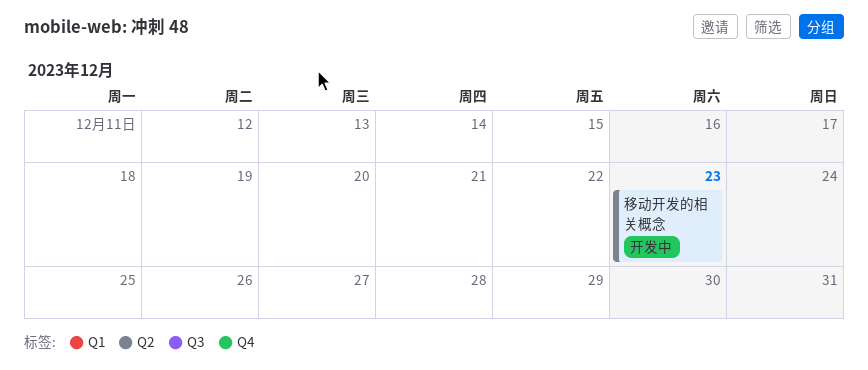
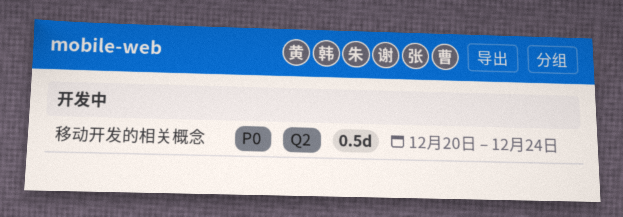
移动开发的相关概念, due: Dec 23 -> Dec 24

